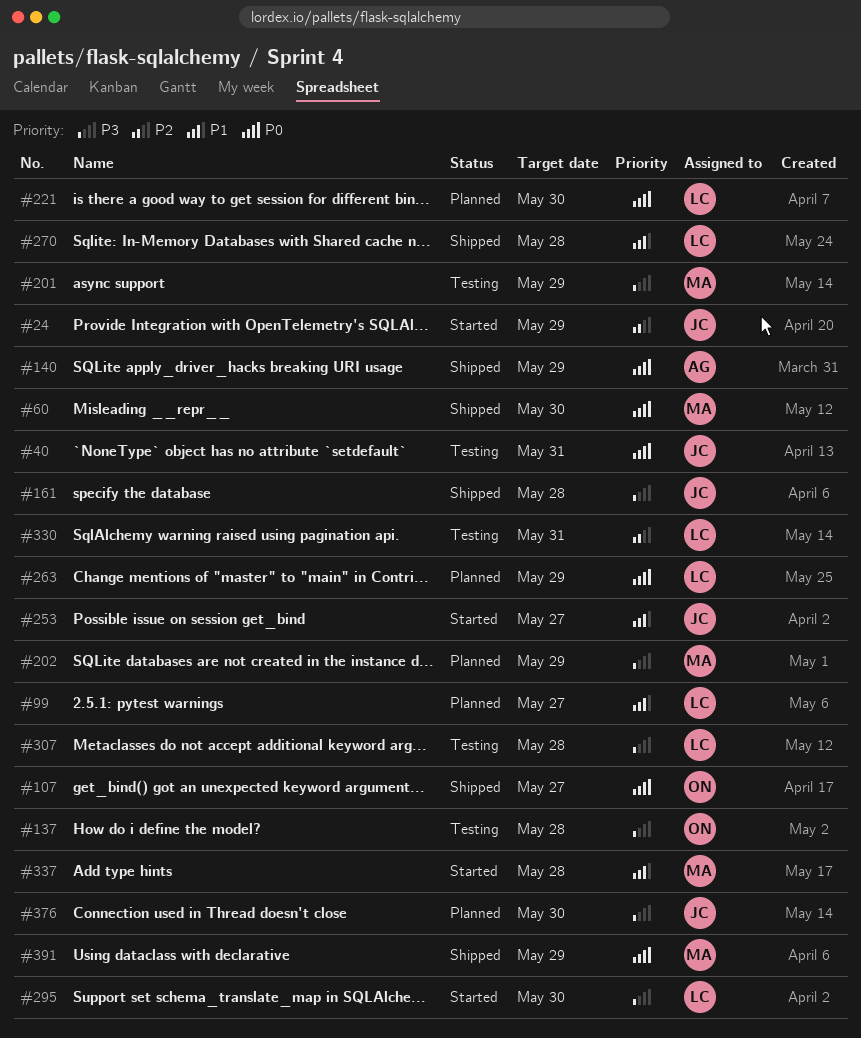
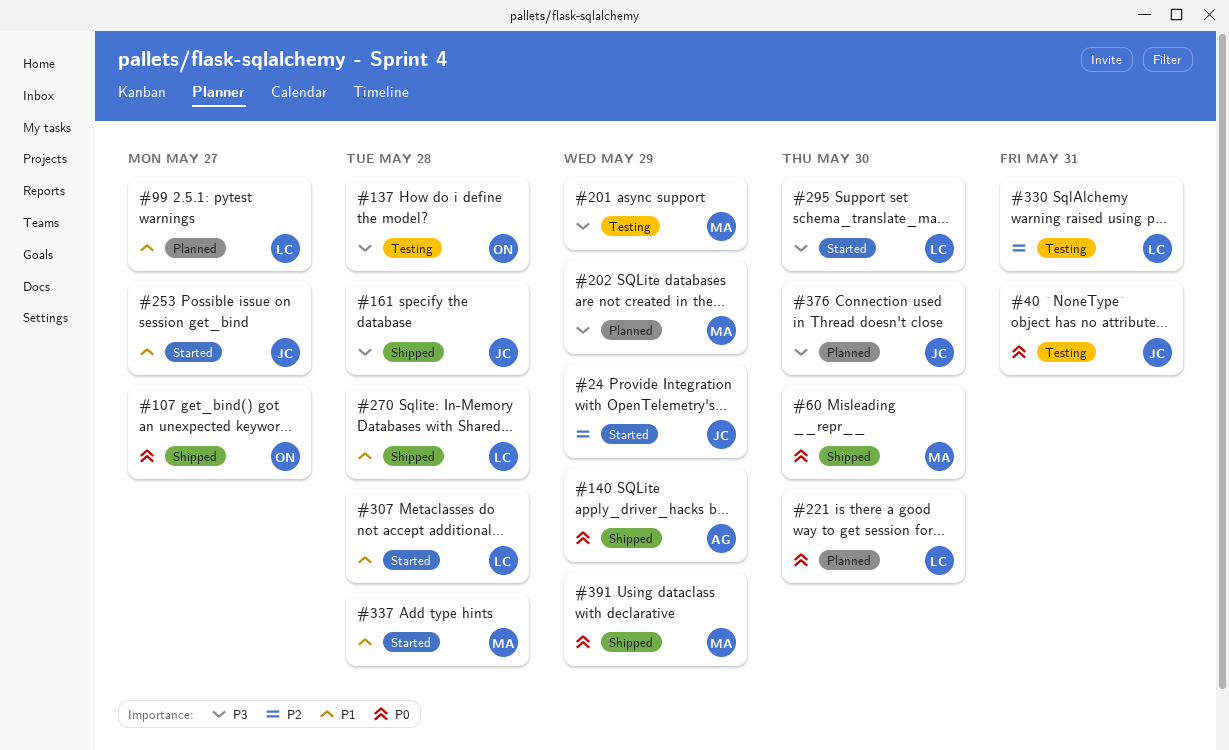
#263: present -> none
#307, status: Testing -> Started
#307, priority: P3 -> P1

